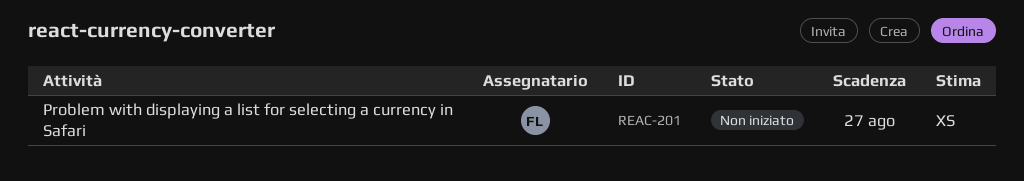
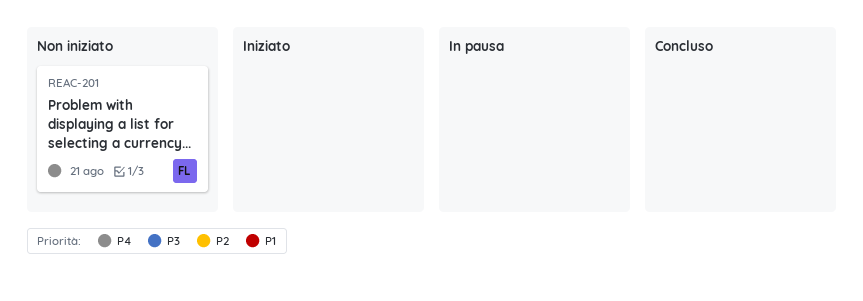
REAC-201, due: Aug 27 -> Aug 21

